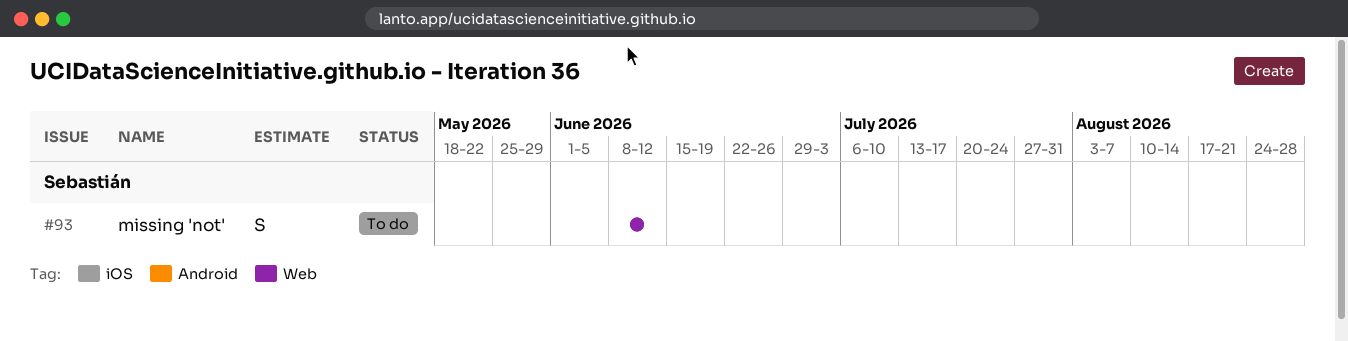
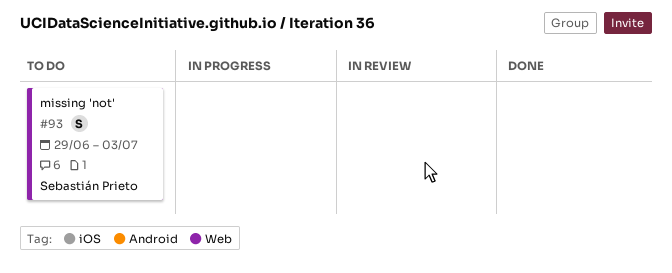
#93, start: Jun 8 -> Jun 29
#93, due: Jun 12 -> Jul 3

